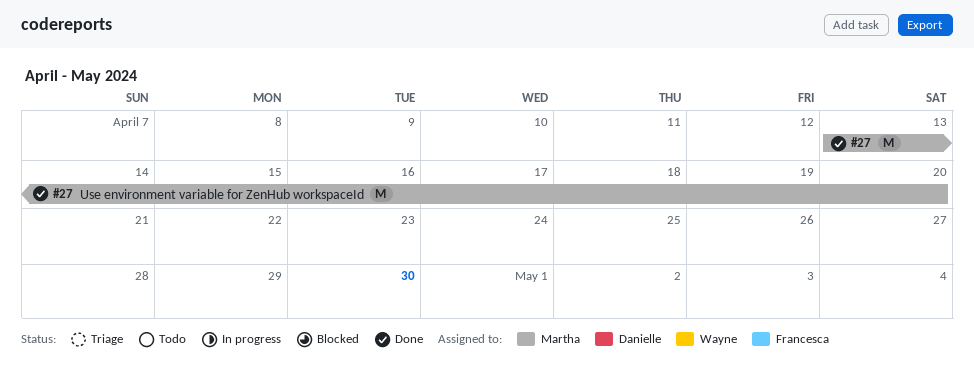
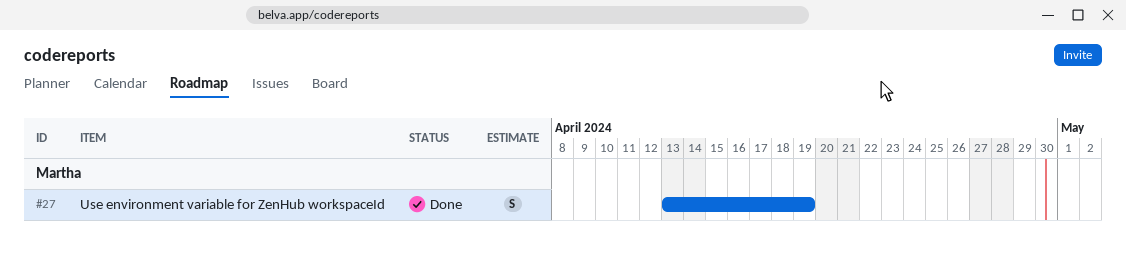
#27, estimate: M -> S
#27, due: Apr 20 -> Apr 19

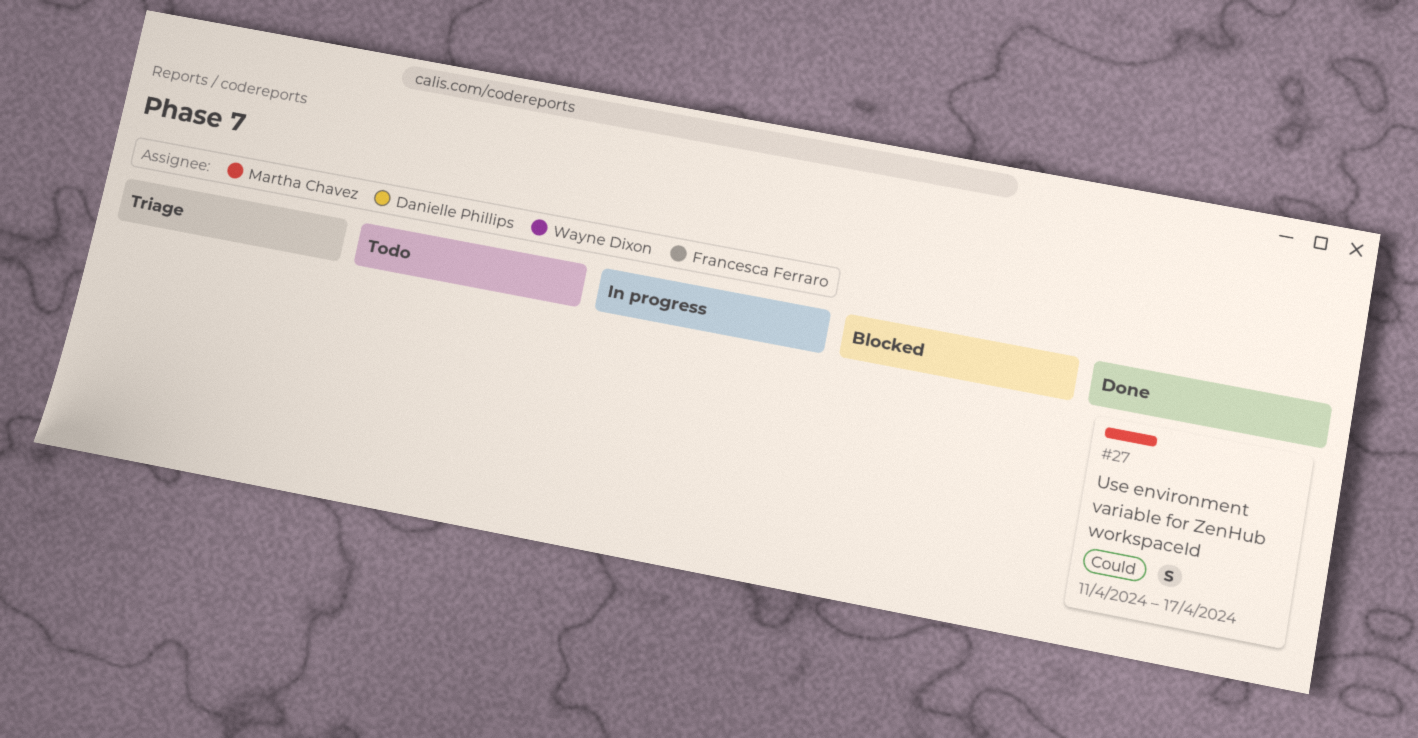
#27, start: Apr 13 -> Apr 11
#27, due: Apr 19 -> Apr 17

